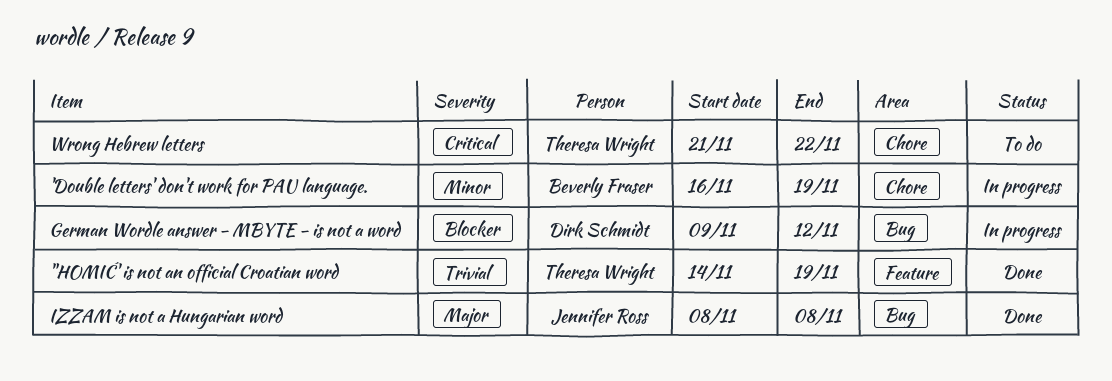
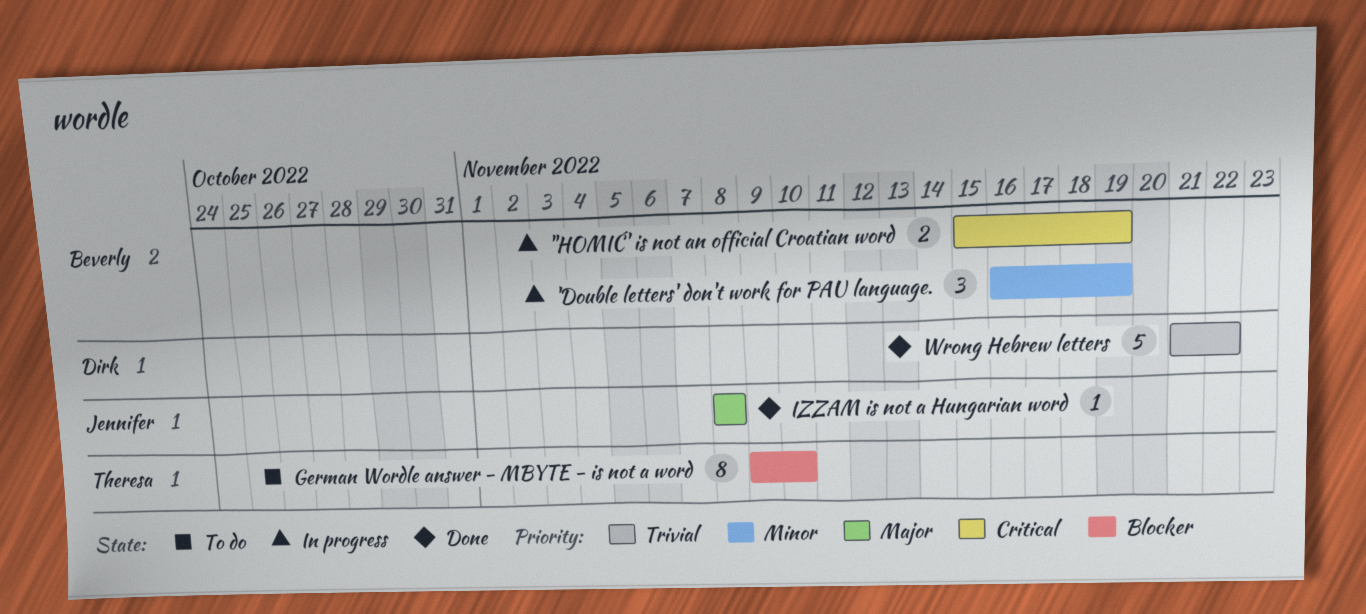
"HOMIĆ' is not an official Croatian word, status: Done -> In progress
"HOMIĆ' is not an official Croatian word, owner: Theresa Wright -> Beverly Fraser
"HOMIĆ' is not an official Croatian word, priority: Trivial -> Critical
"HOMIĆ' is not an official Croatian word, start: Nov 14 -> Nov 15
German Wordle answer - MBYTE - is not a word, status: In progress -> To do
German Wordle answer - MBYTE - is not a word, owner: Dirk Schmidt -> Theresa Wright
German Wordle answer - MBYTE - is not a word, due: Nov 12 -> Nov 10
Wrong Hebrew letters, status: To do -> Done
Wrong Hebrew letters, owner: Theresa Wright -> Dirk Schmidt
Wrong Hebrew letters, priority: Critical -> Trivial

